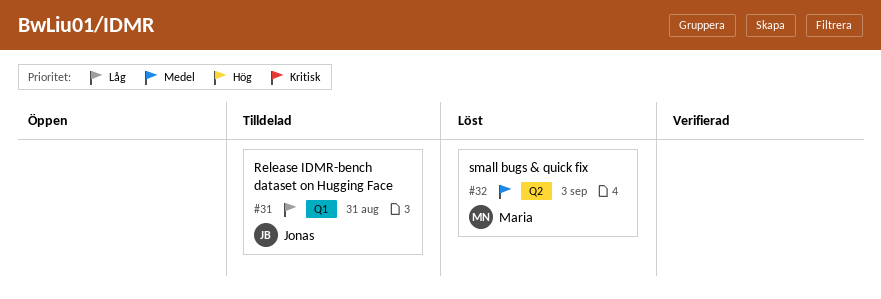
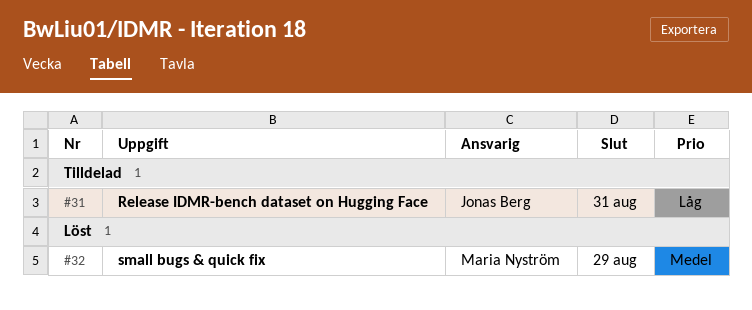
#32, due: Sep 3 -> Aug 29

